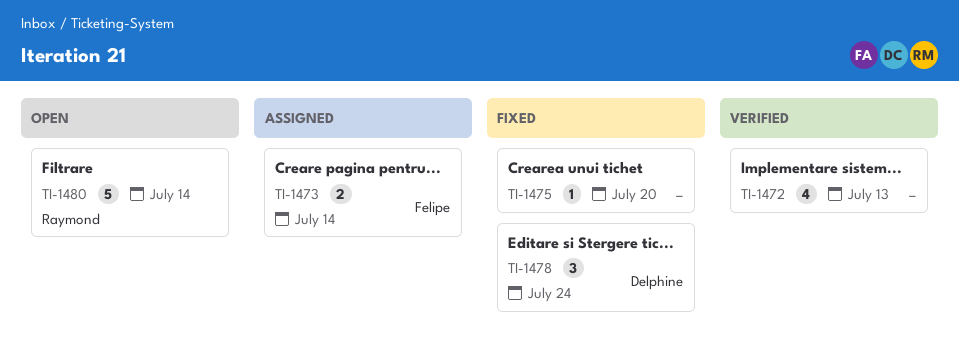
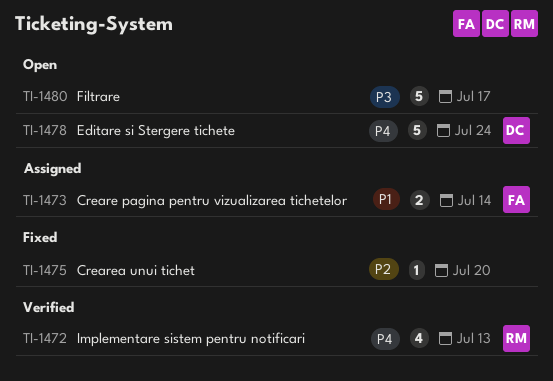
TI-1472, owner: none -> Raymond
TI-1478, status: Fixed -> Open
TI-1478, estimate: 3 -> 5
TI-1480, owner: Raymond -> none
TI-1480, due: Jul 14 -> Jul 17

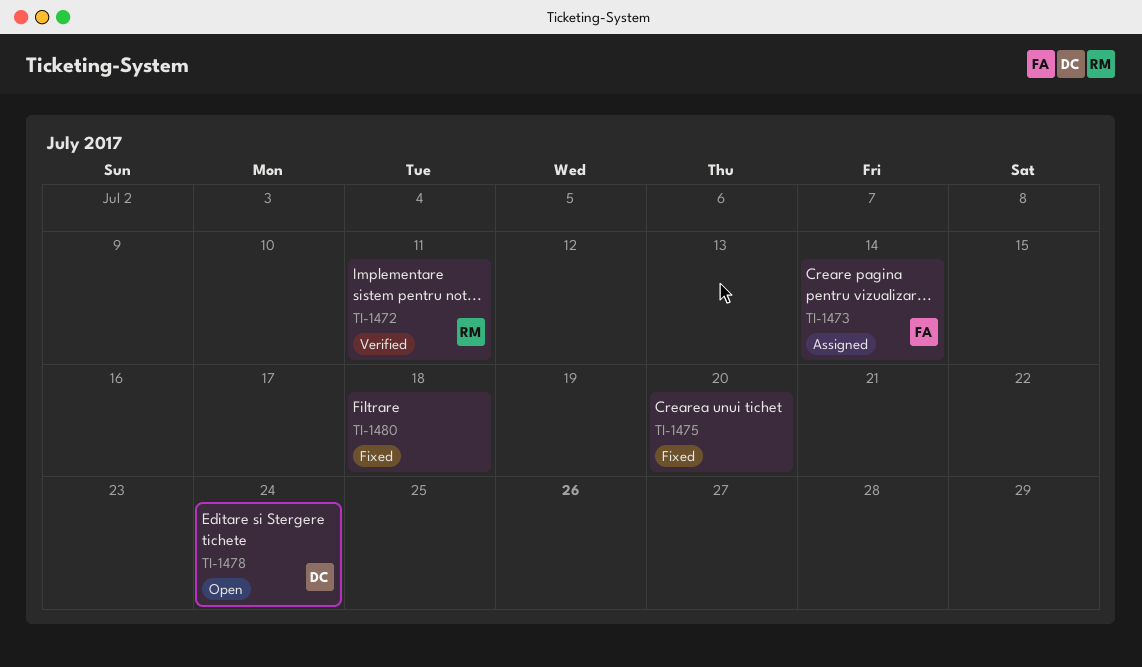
TI-1472, due: Jul 13 -> Jul 11
TI-1480, status: Open -> Fixed
TI-1480, due: Jul 17 -> Jul 18

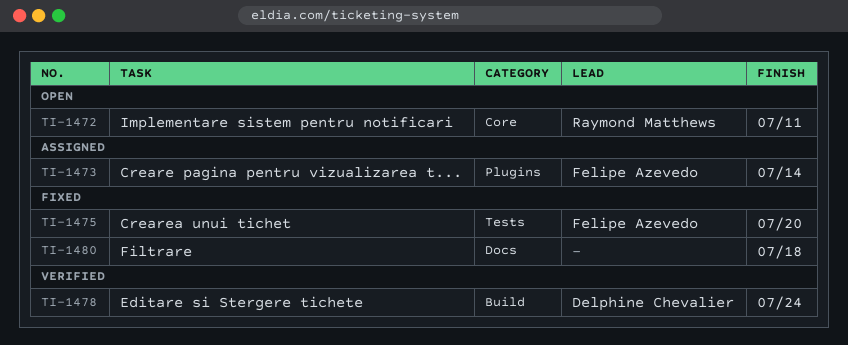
TI-1472, status: Verified -> Open
TI-1475, owner: none -> Felipe Azevedo
TI-1478, status: Open -> Verified

